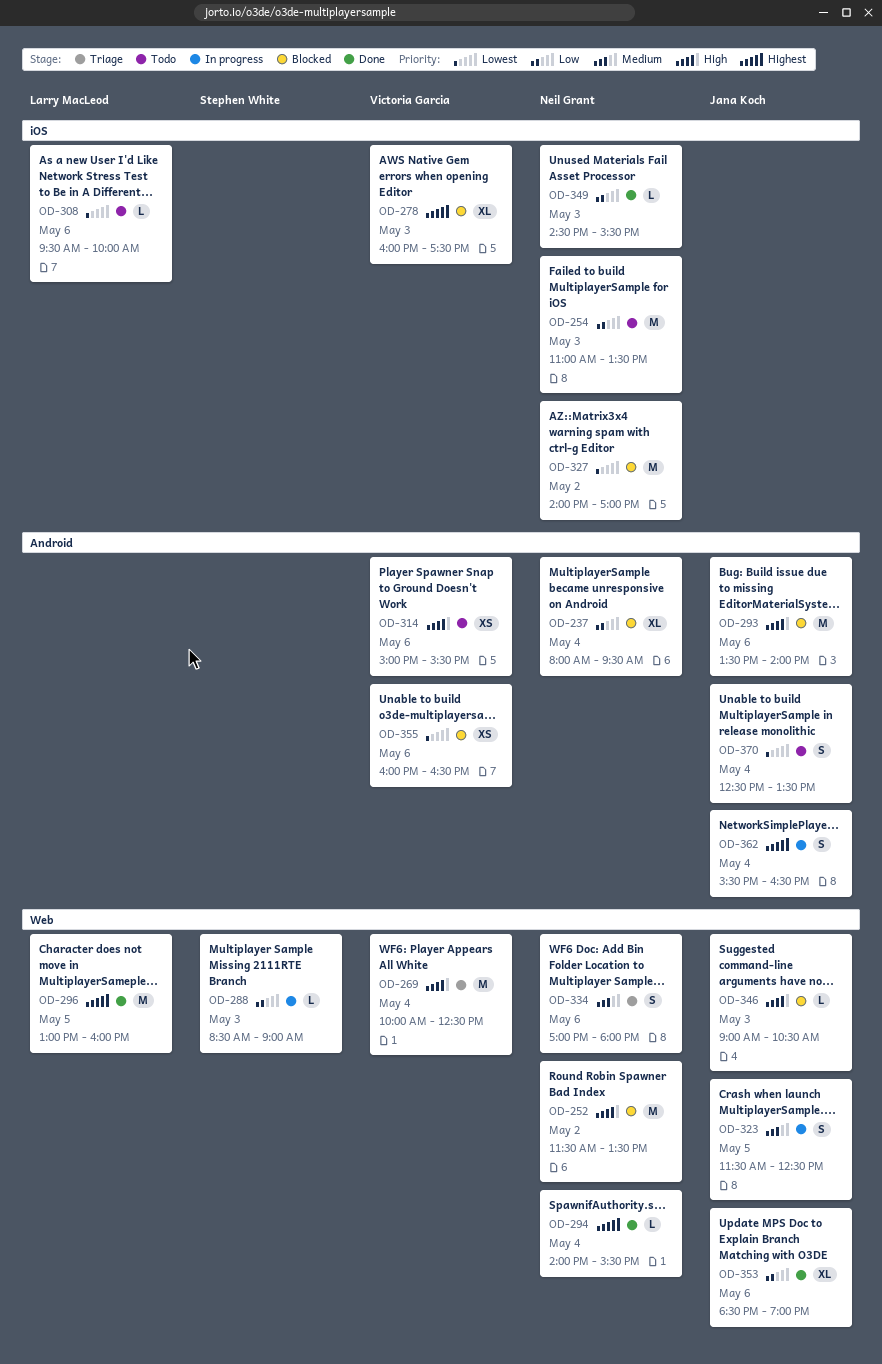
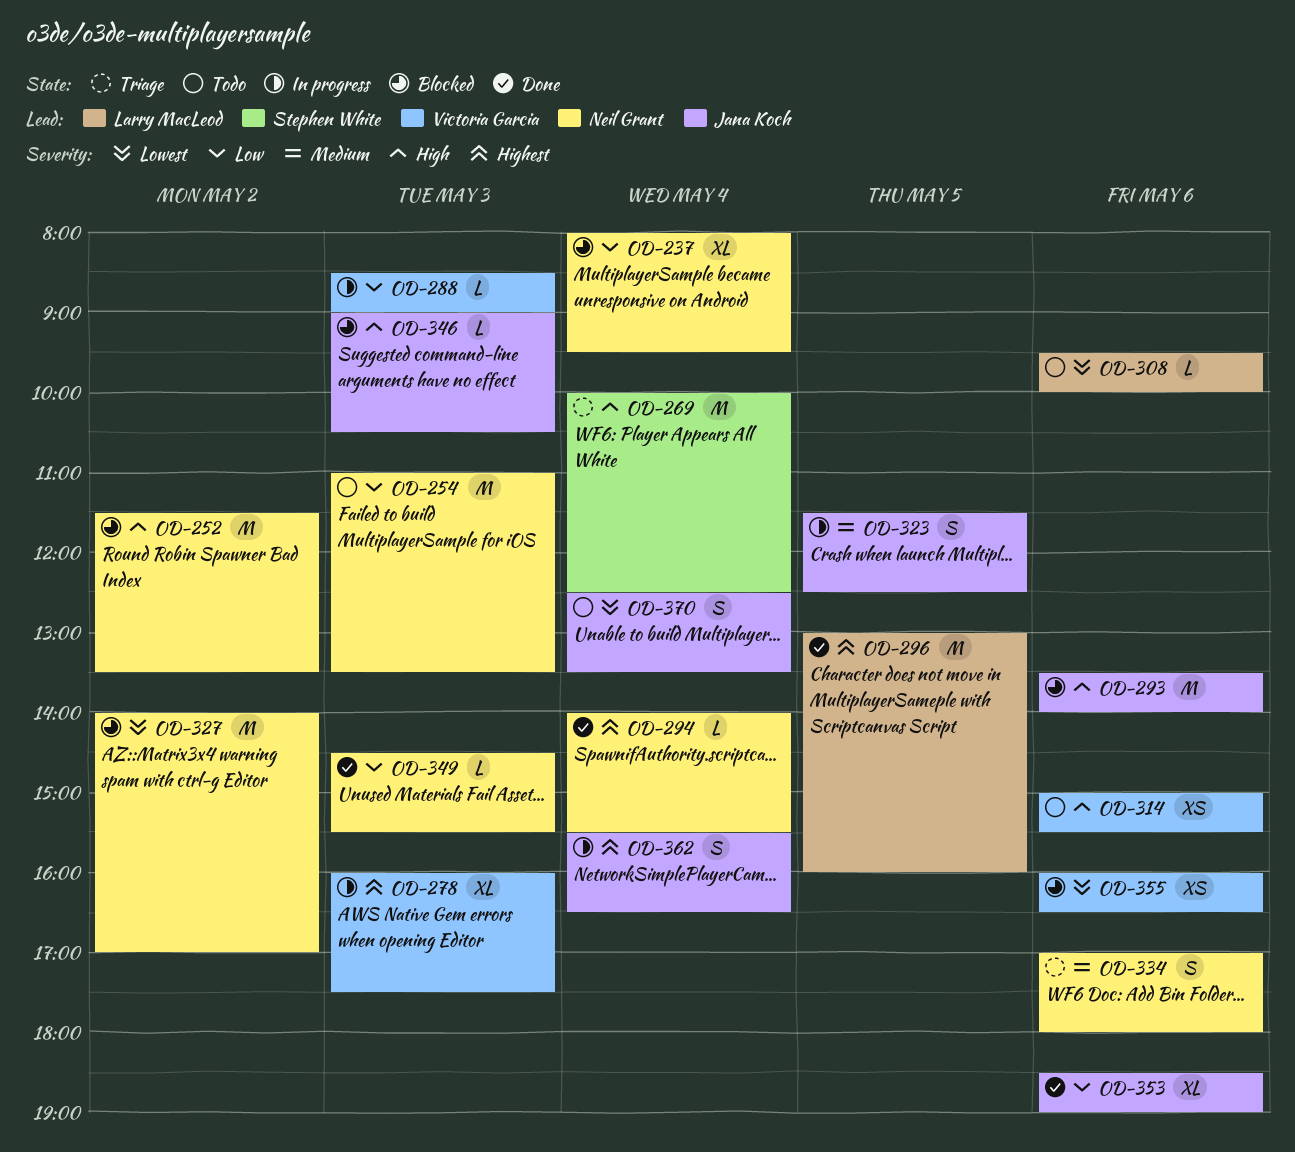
OD-269, owner: Victoria Garcia -> Stephen White
OD-278, status: Blocked -> In progress
OD-288, owner: Stephen White -> Victoria Garcia

